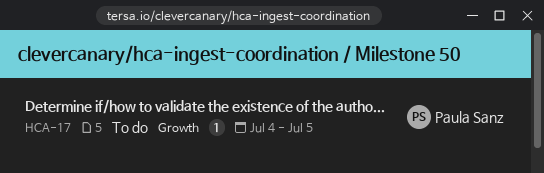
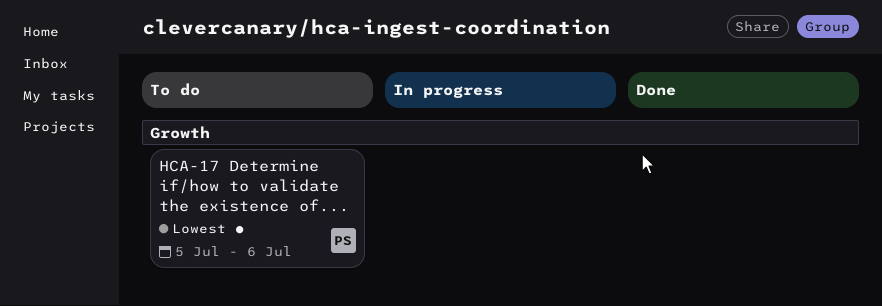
HCA-17, start: Jul 4 -> Jul 5
HCA-17, due: Jul 5 -> Jul 6

